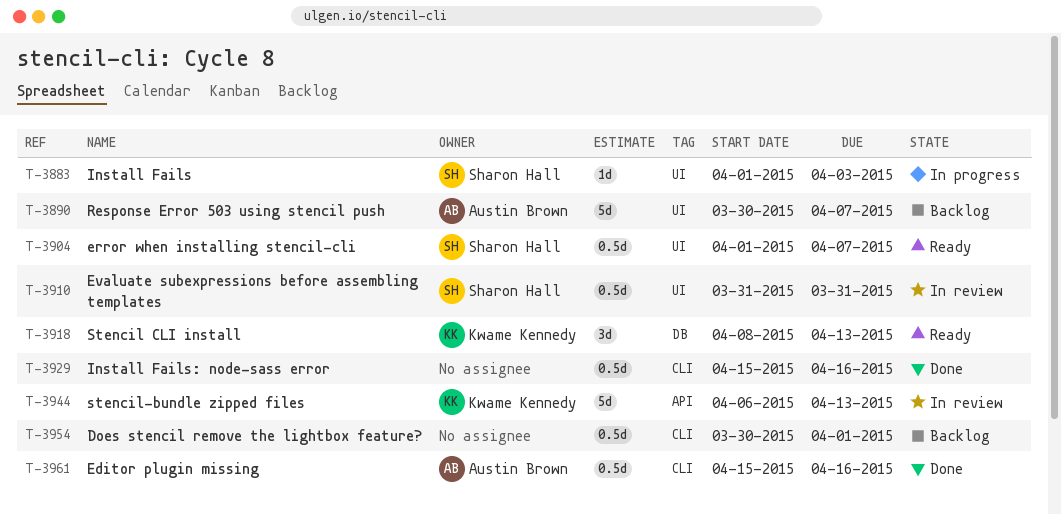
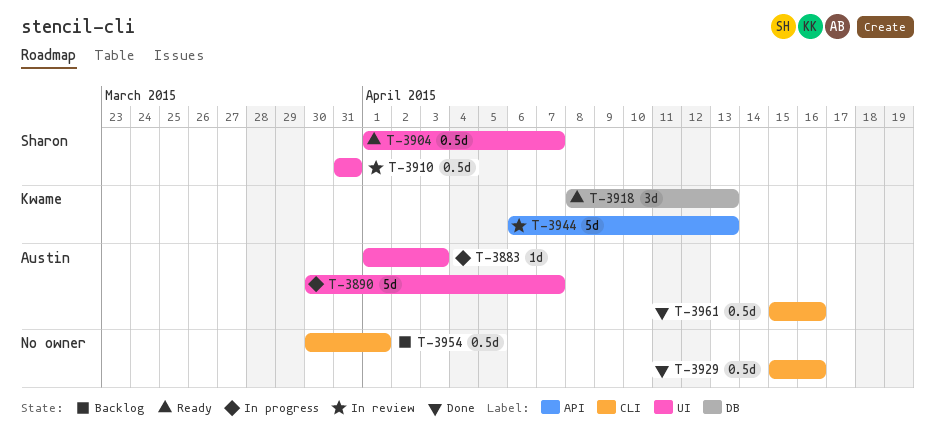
T-3883, owner: Sharon Hall -> Austin Brown
T-3890, status: Backlog -> In progress

